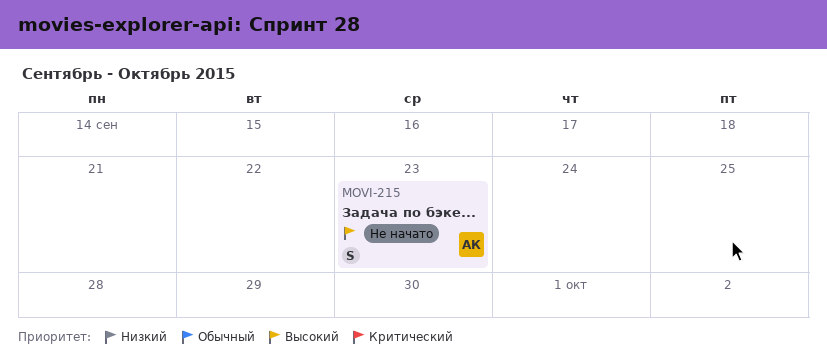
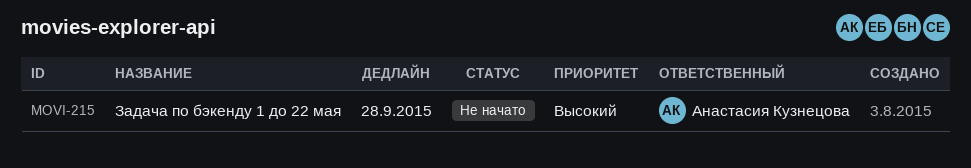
MOVI-215, due: Sep 23 -> Sep 28

